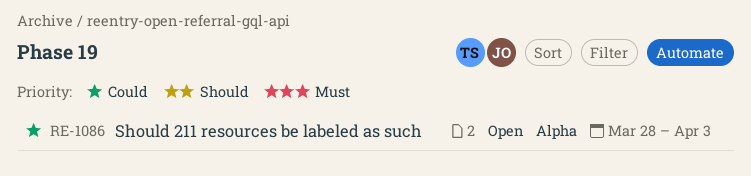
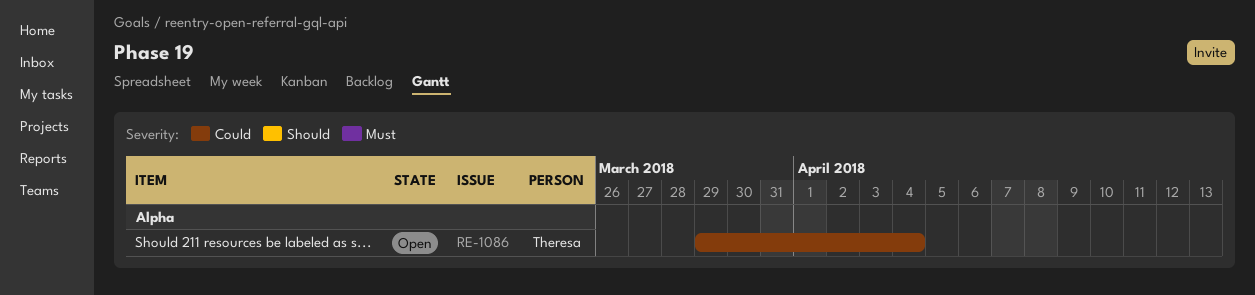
RE-1086, start: Mar 28 -> Mar 29
RE-1086, due: Apr 3 -> Apr 4

